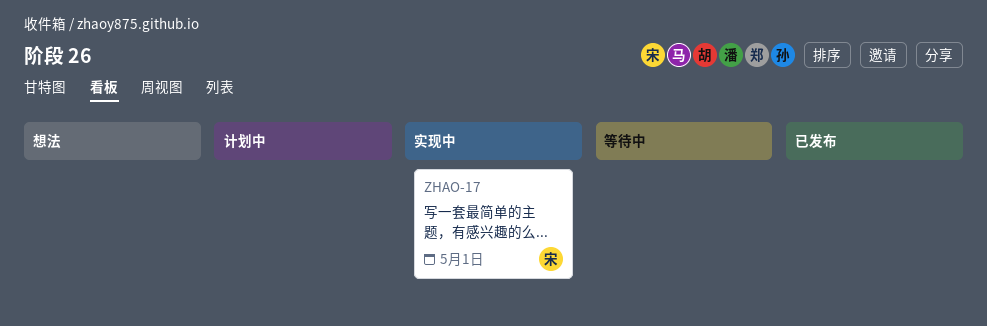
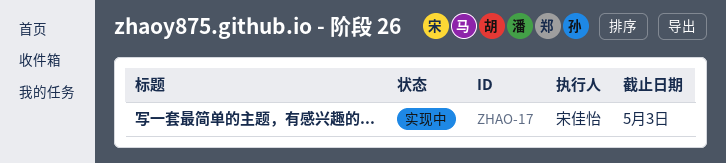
ZHAO-17, due: May 1 -> May 3

